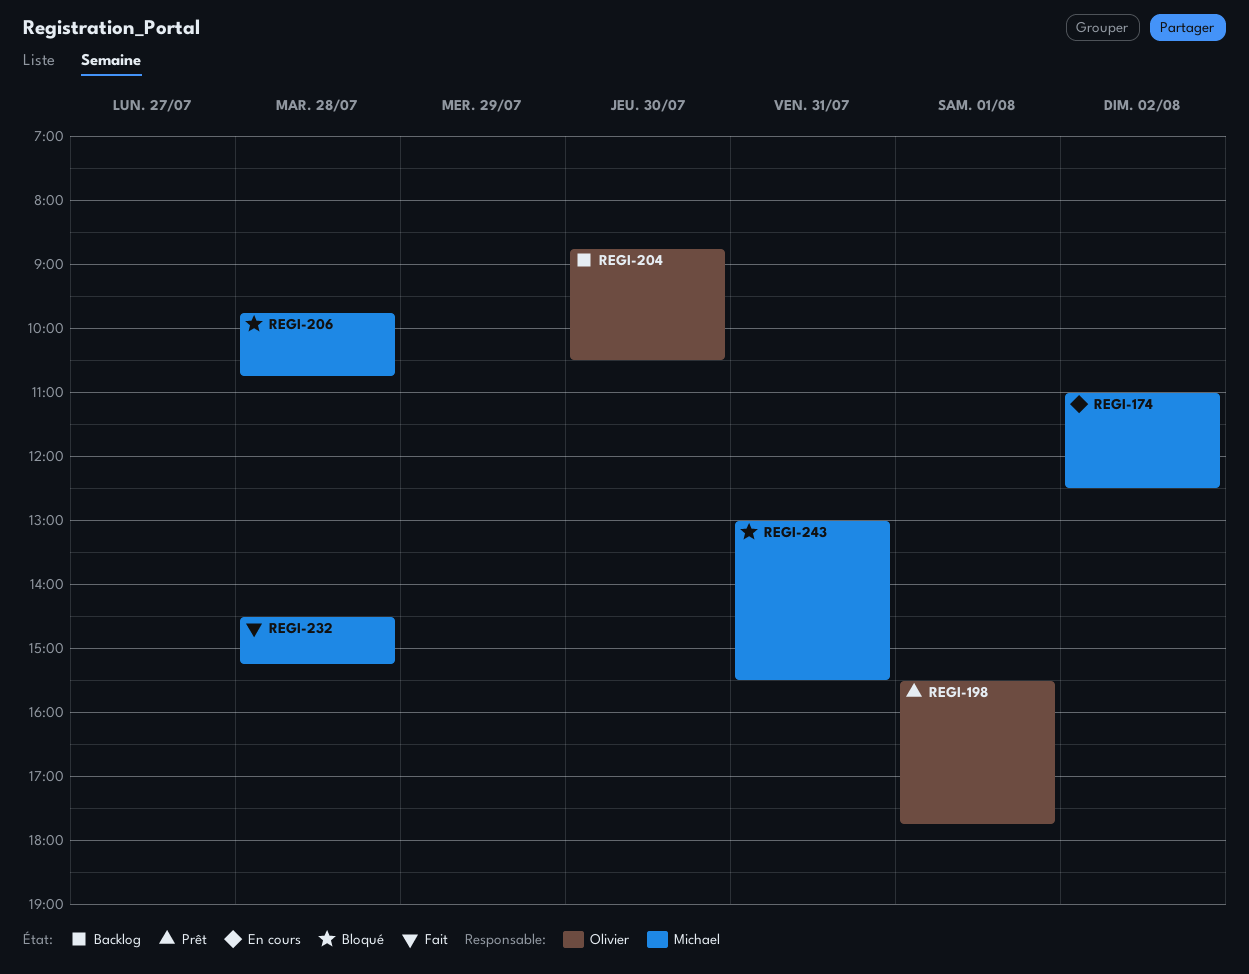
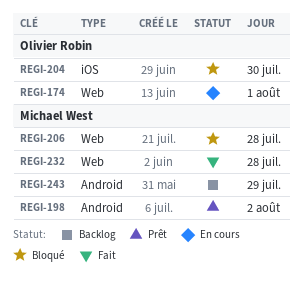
REGI-174, owner: Michael West -> Olivier Robin
REGI-174, day: Aug 2 -> Aug 1
REGI-198, owner: Olivier Robin -> Michael West
REGI-198, day: Aug 1 -> Aug 2
REGI-204, status: Backlog -> Bloqué
REGI-243, status: Bloqué -> Backlog
REGI-243, day: Jul 31 -> Jul 29

